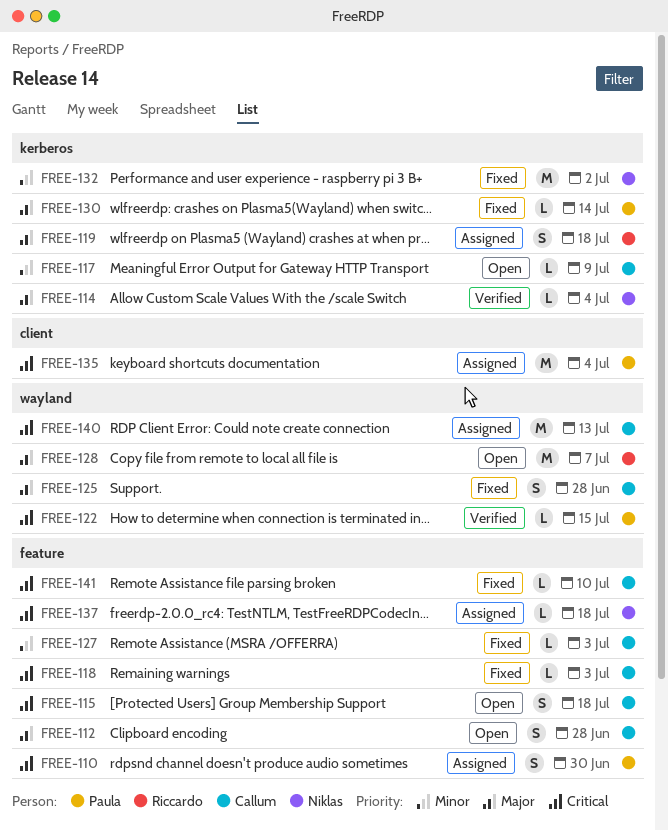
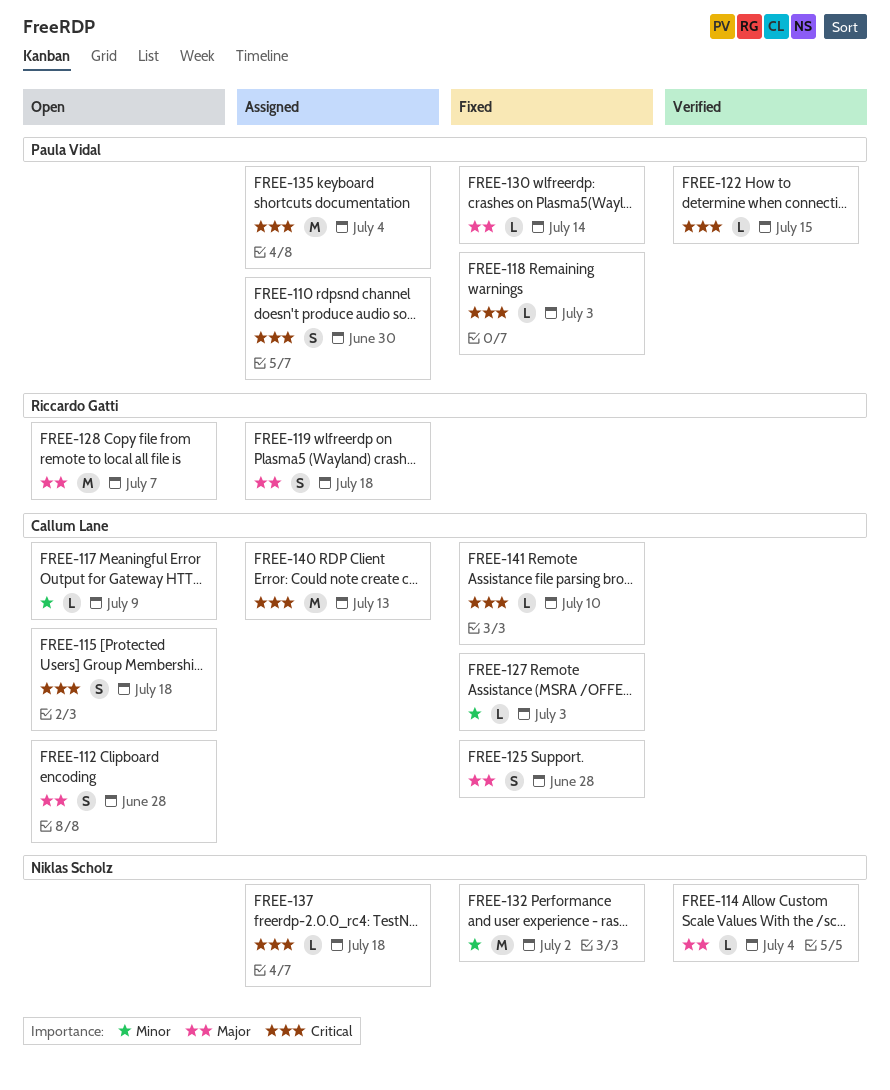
FREE-118, owner: Callum Lane -> Paula Vidal

